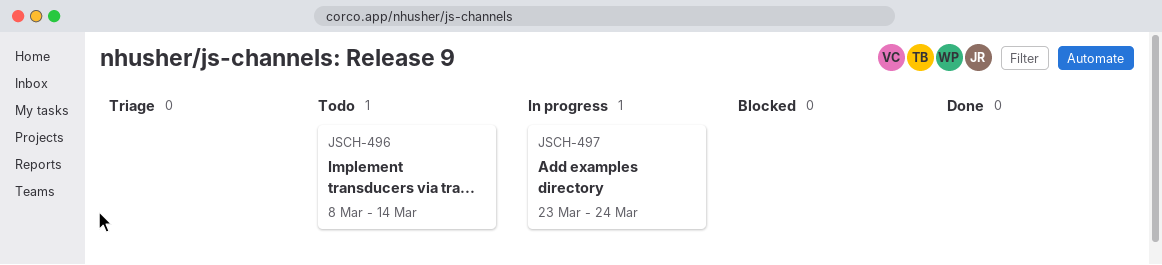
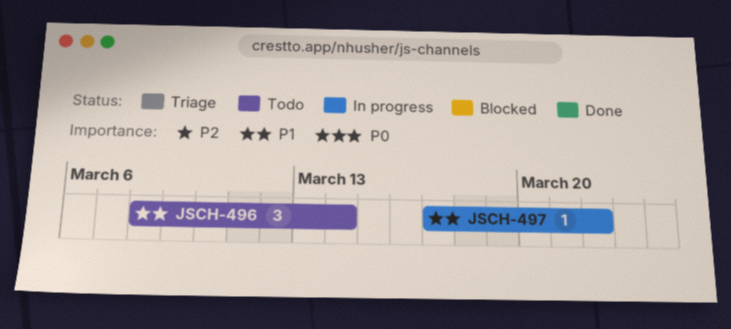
JSCH-497, start: Mar 23 -> Mar 17
JSCH-497, due: Mar 24 -> Mar 22

